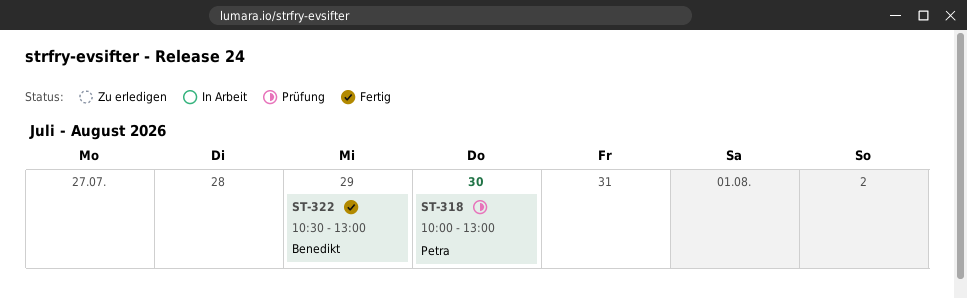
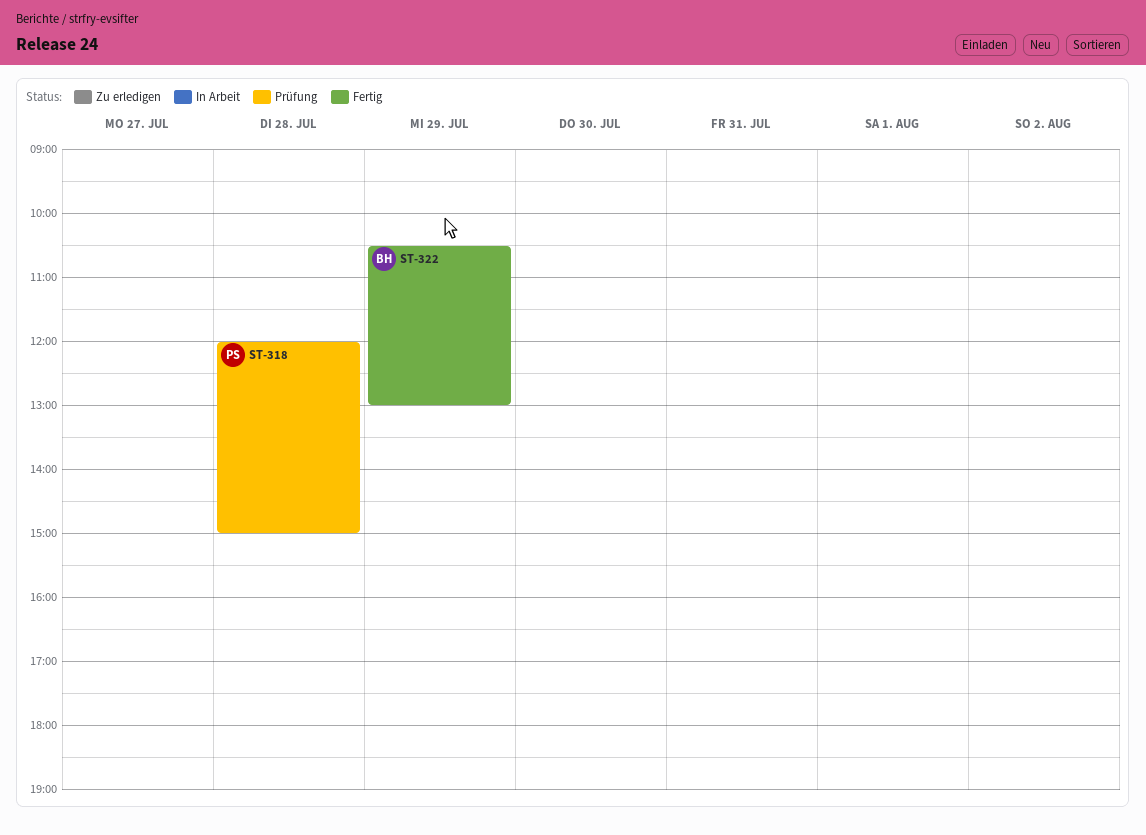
ST-318, day: Jul 30 -> Jul 28
ST-318, begins: 10:00 -> 12:00
ST-318, ends: 13:00 -> 15:00

